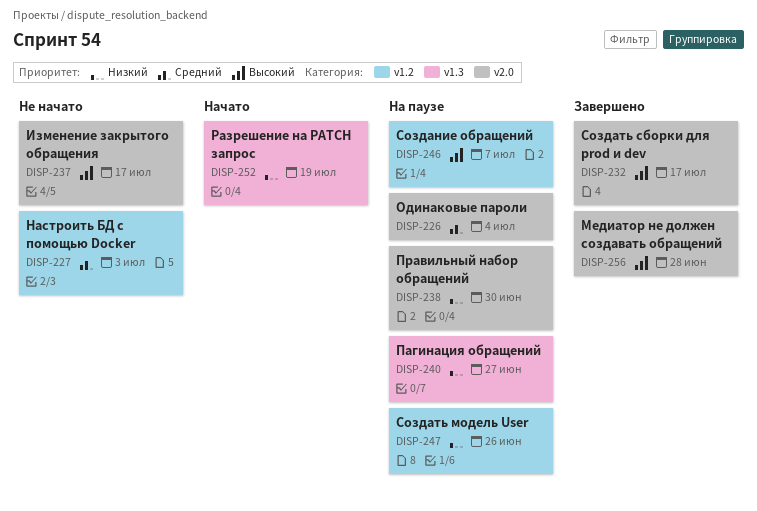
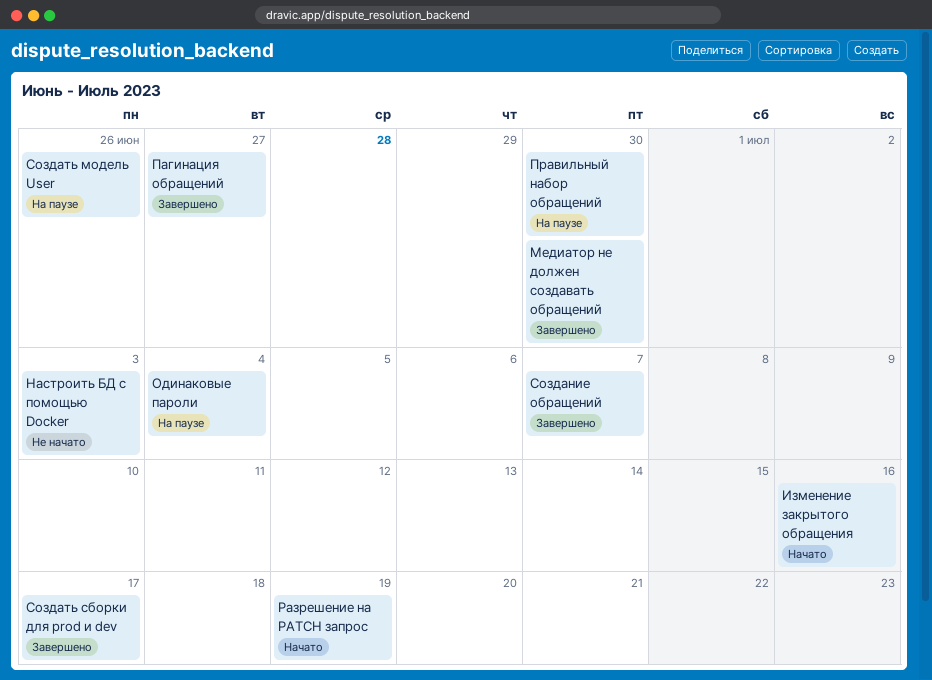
Изменение закрытого обращения, status: Не начато -> Начато
Изменение закрытого обращения, due: Jul 17 -> Jul 16
Медиатор не должен создавать обращений, due: Jun 28 -> Jun 30
Пагинация обращений, status: На паузе -> Завершено
Создание обращений, status: На паузе -> Завершено

